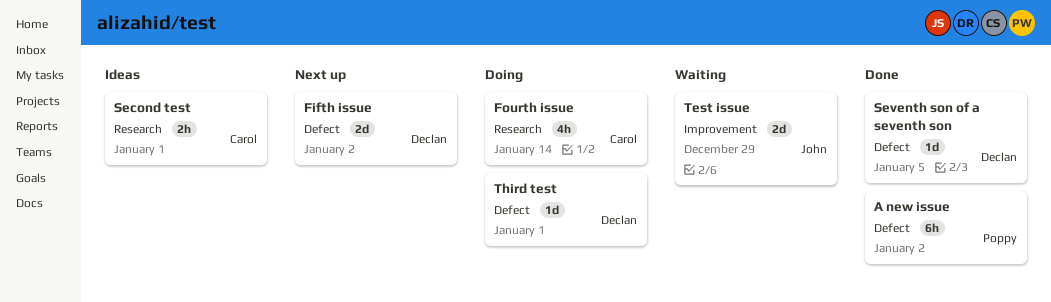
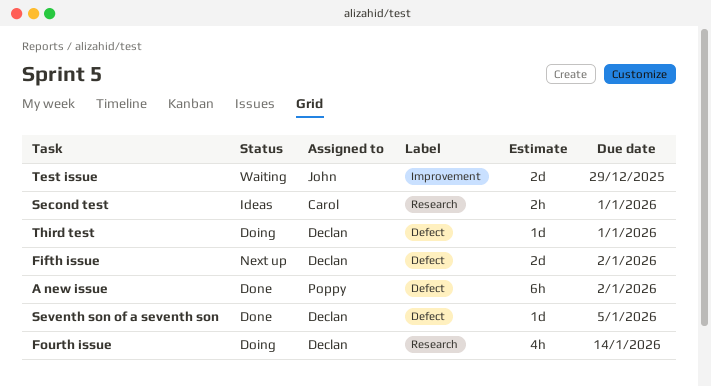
Fourth issue, owner: Carol -> Declan

